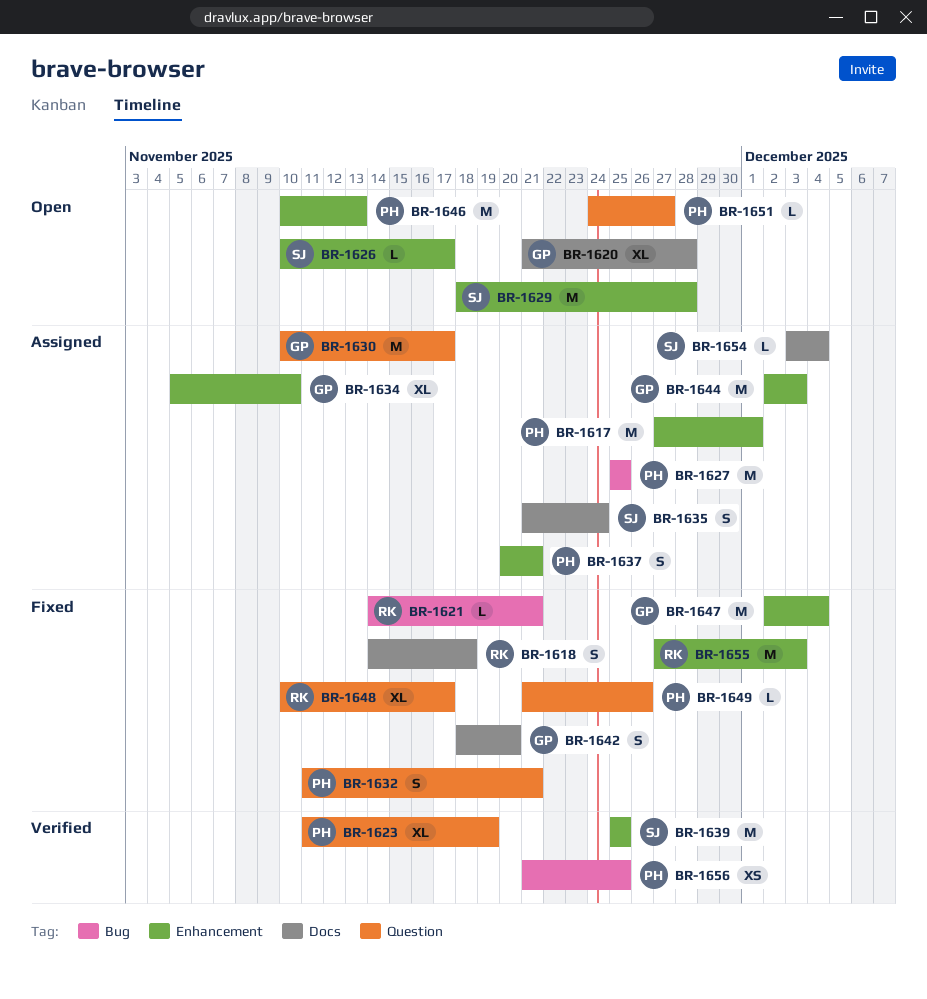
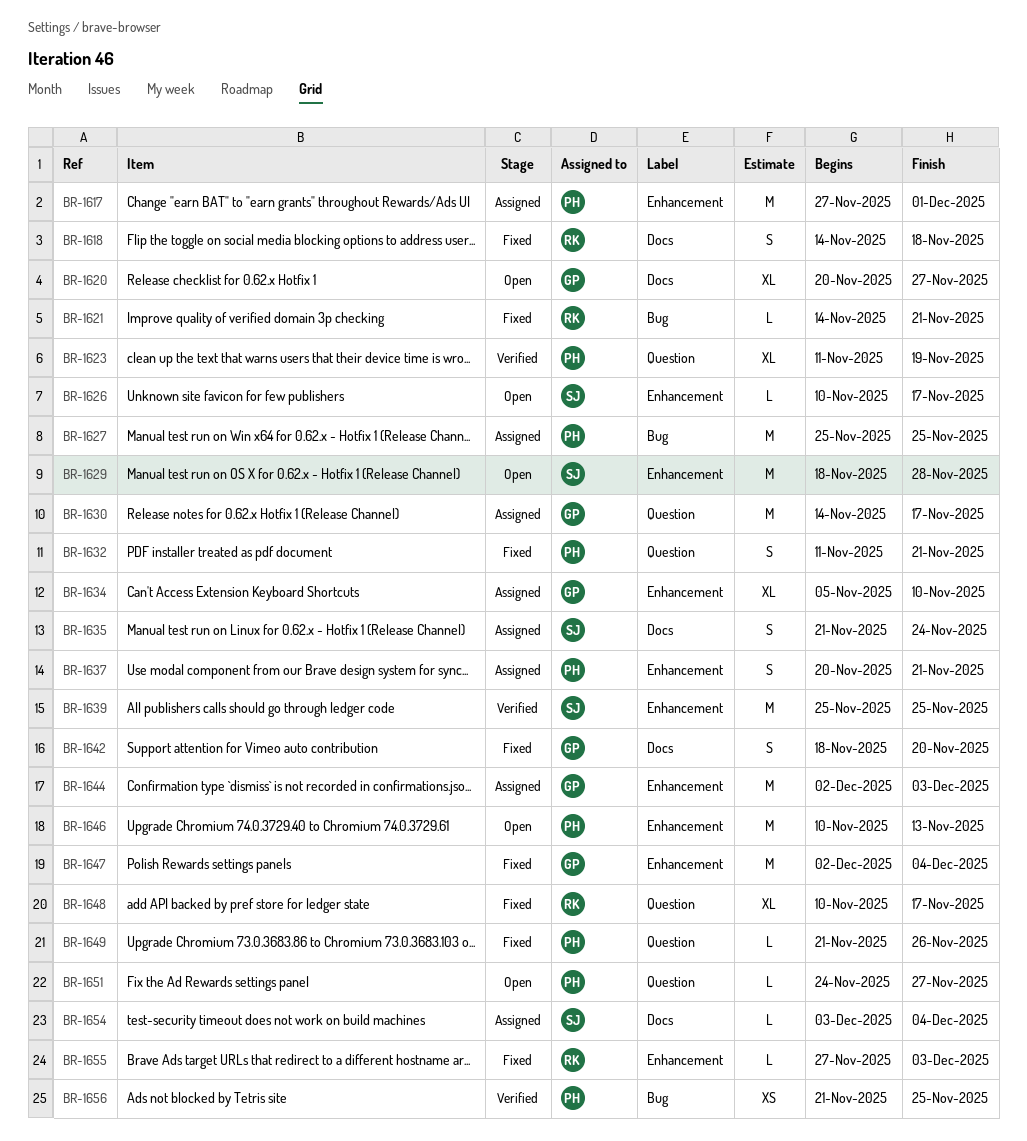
BR-1620, start: Nov 21 -> Nov 20
BR-1620, due: Nov 28 -> Nov 27
BR-1630, start: Nov 10 -> Nov 14
BR-1655, estimate: M -> L

